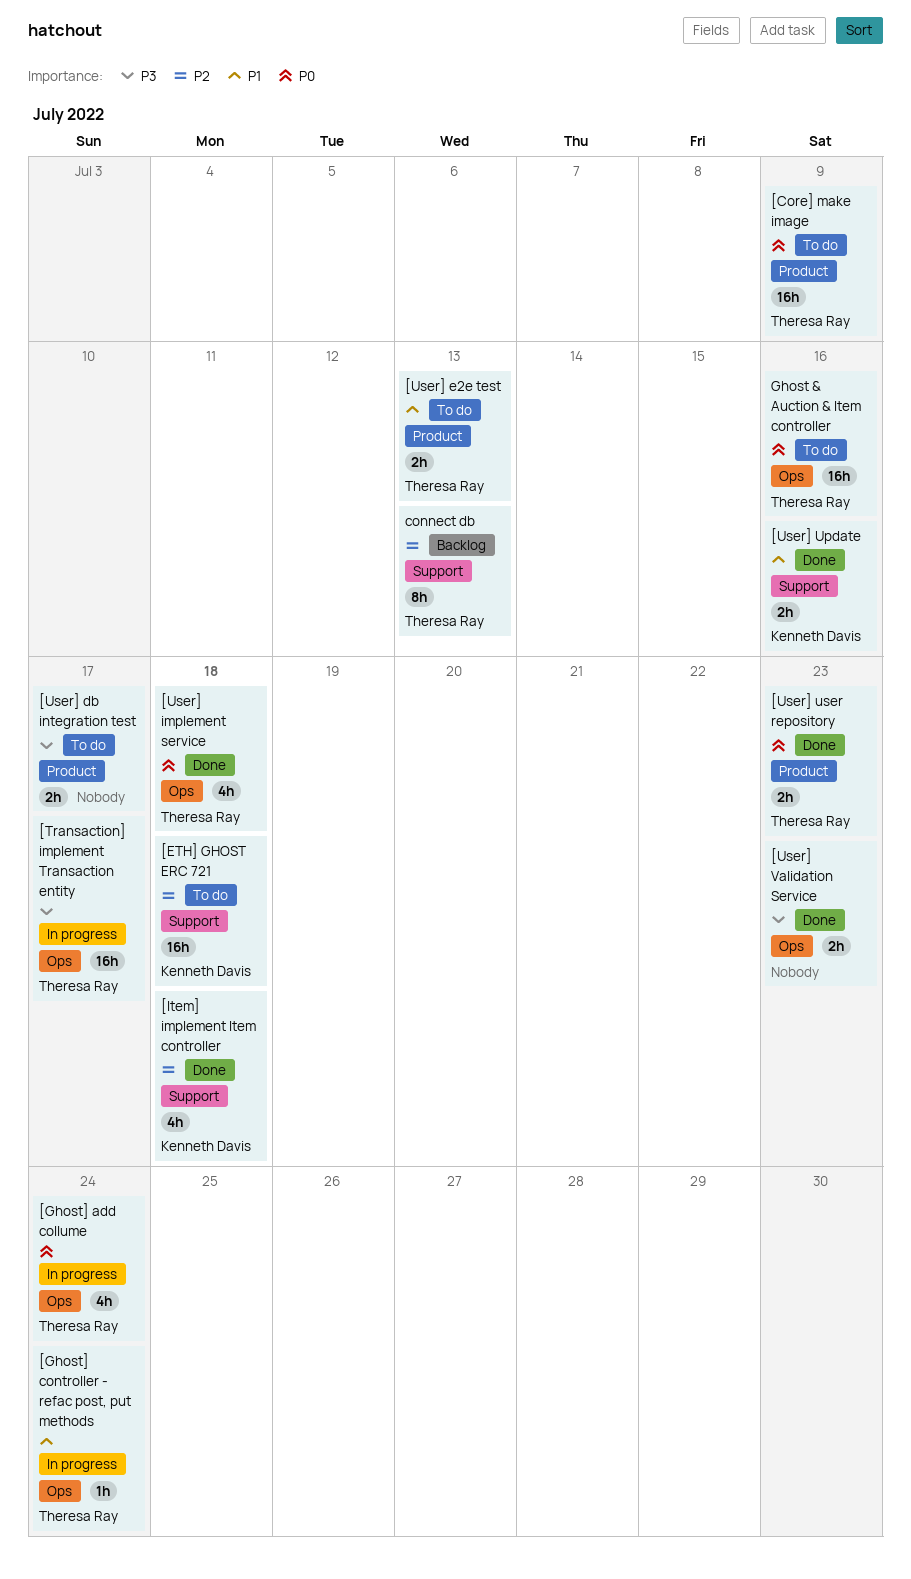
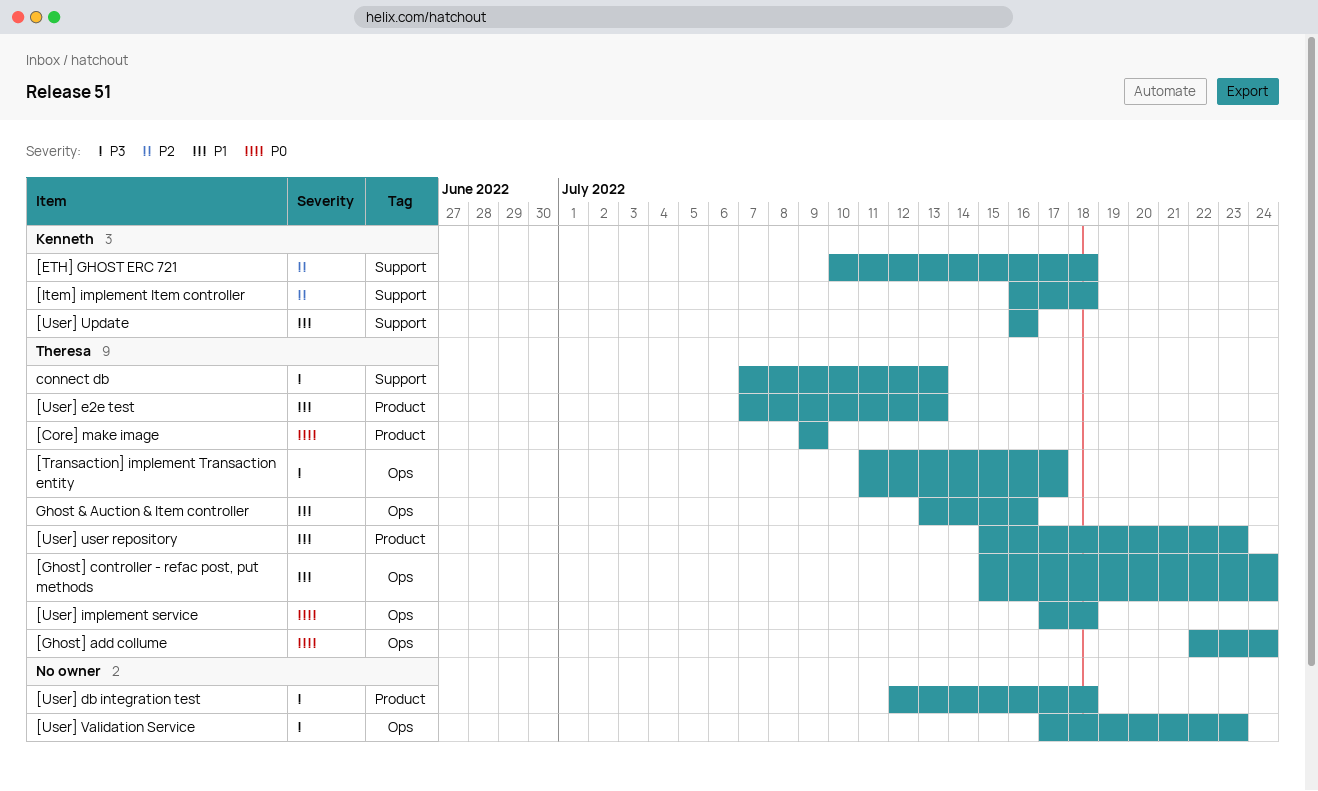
[User] db integration test, due: Jul 17 -> Jul 18
[User] user repository, priority: P0 -> P1
connect db, priority: P2 -> P3
Ghost & Auction & Item controller, priority: P0 -> P1

